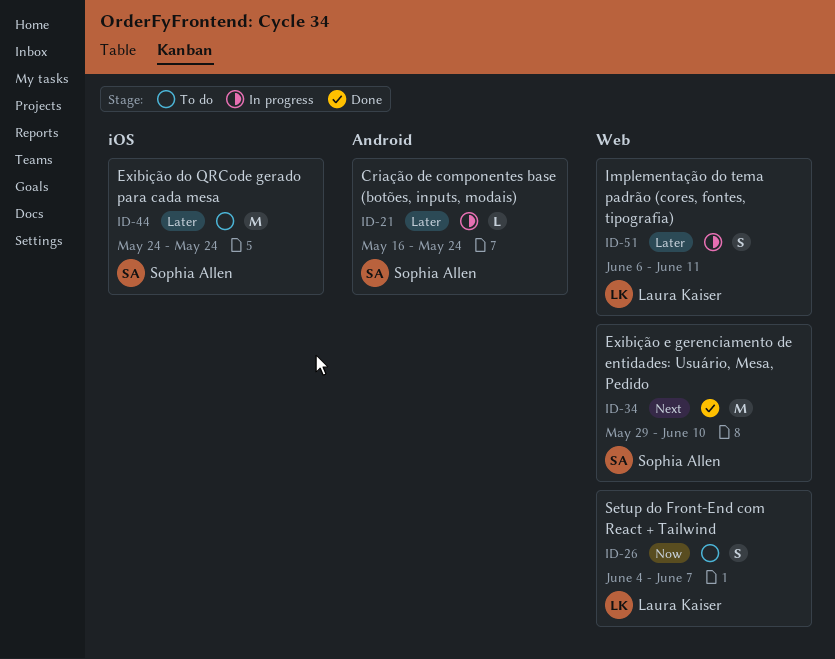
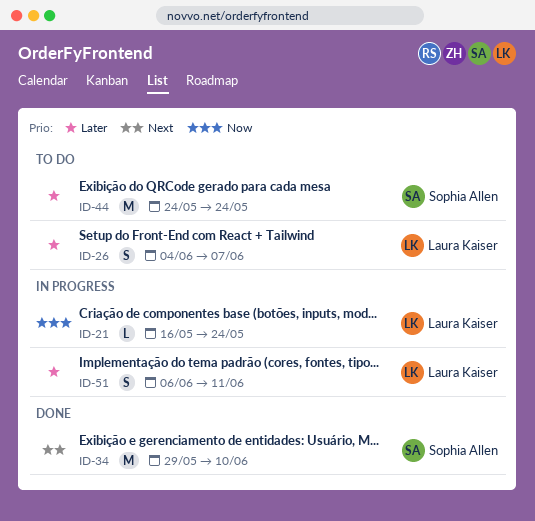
ID-21, owner: Sophia Allen -> Laura Kaiser
ID-21, priority: Later -> Now
ID-26, priority: Now -> Later

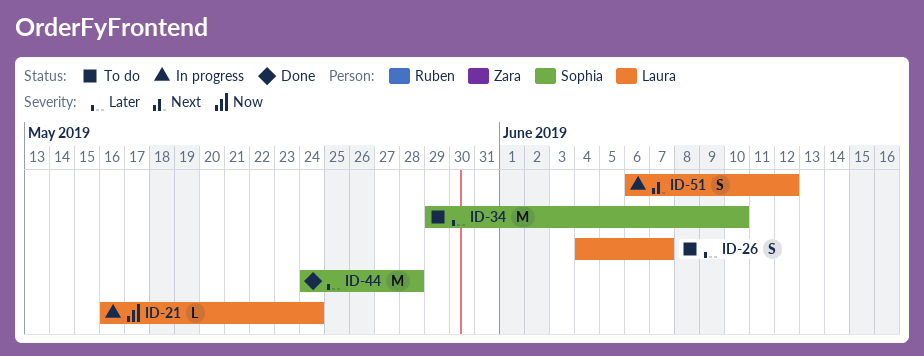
ID-34, status: Done -> To do
ID-34, priority: Next -> Later
ID-44, status: To do -> Done
ID-44, due: May 24 -> May 28
ID-51, priority: Later -> Next
ID-51, due: Jun 11 -> Jun 12

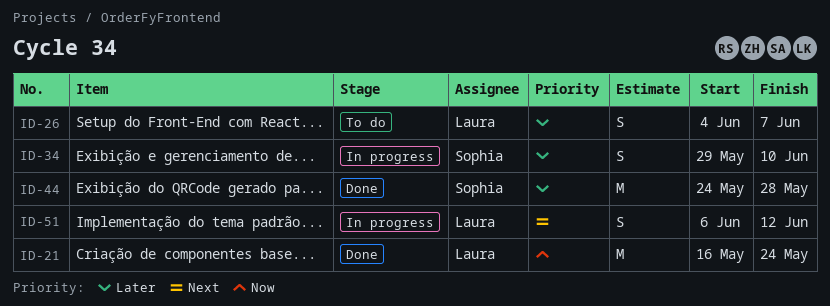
ID-21, status: In progress -> Done
ID-21, estimate: L -> M
ID-34, status: To do -> In progress
ID-34, estimate: M -> S

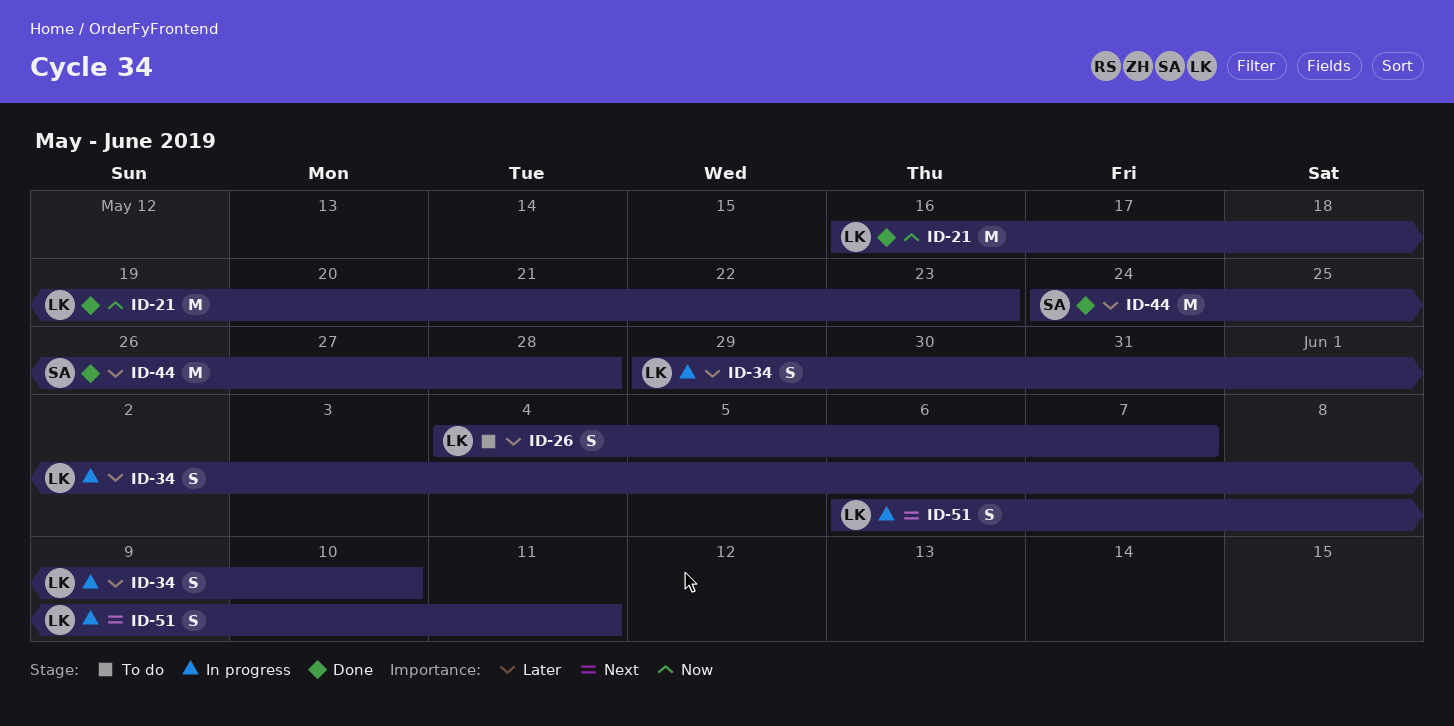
ID-21, due: May 24 -> May 23
ID-34, owner: Sophia -> Laura
ID-51, due: Jun 12 -> Jun 11

